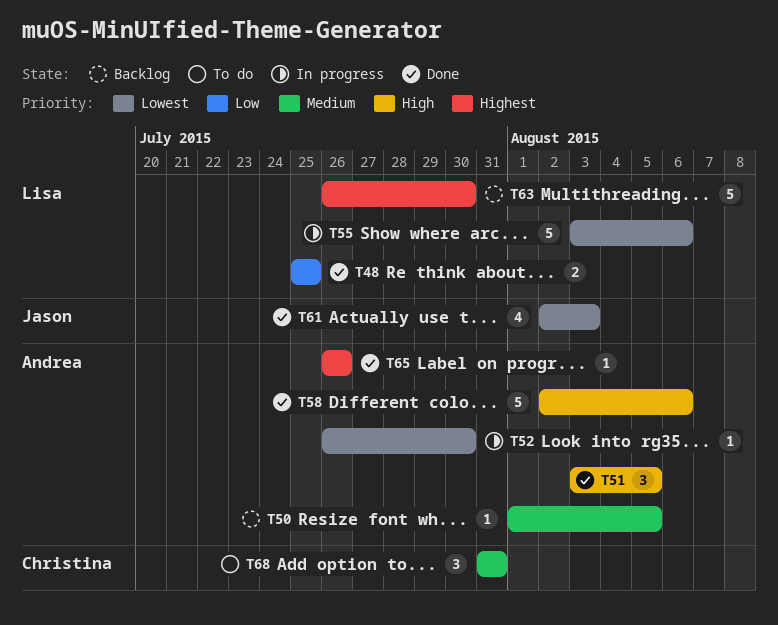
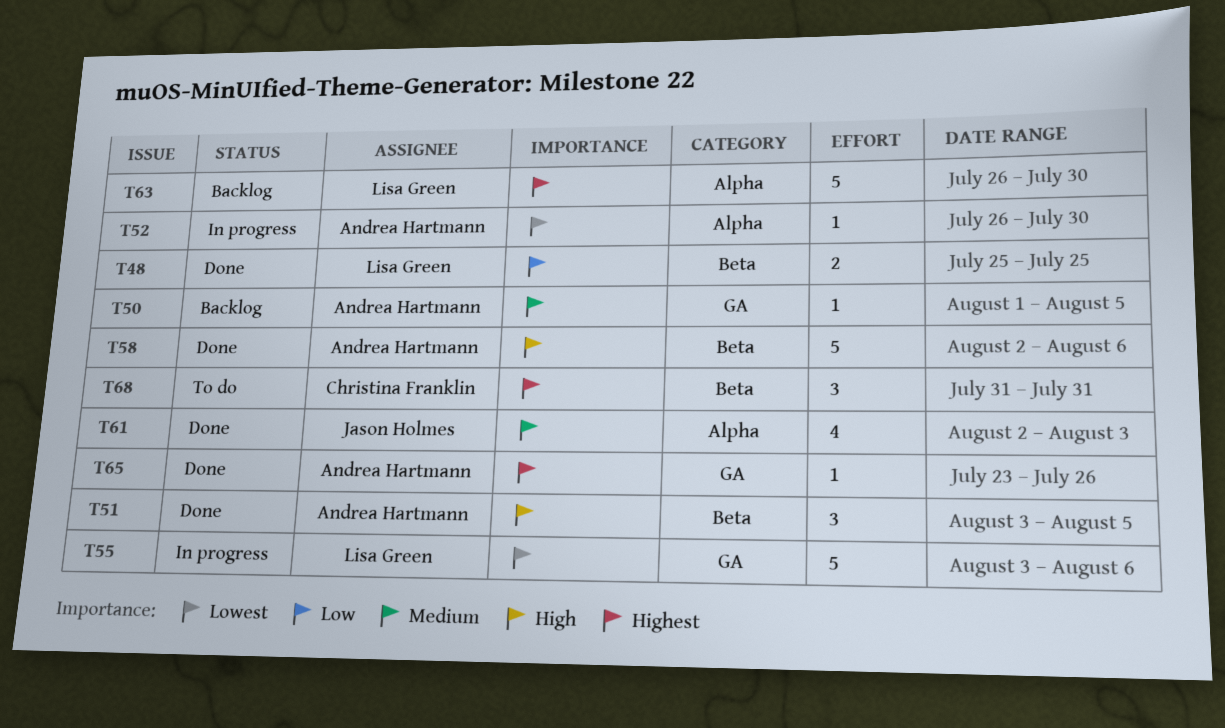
T61, priority: Lowest -> Medium
T65, start: Jul 26 -> Jul 23
T68, priority: Medium -> Highest

